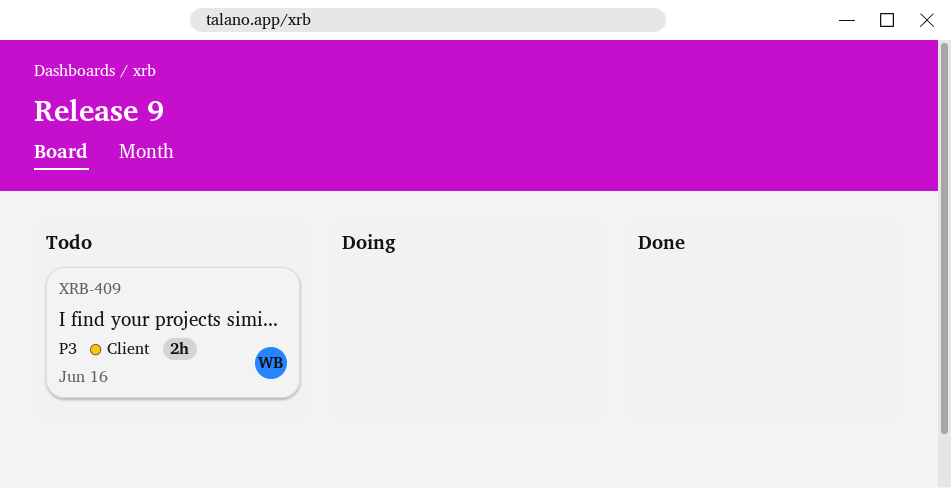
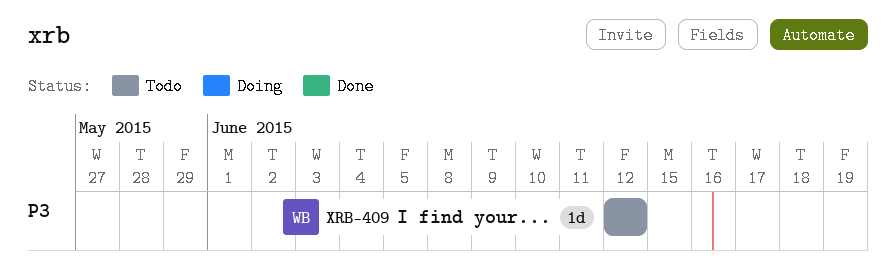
XRB-409, estimate: 2h -> 1d
XRB-409, due: Jun 16 -> Jun 12

